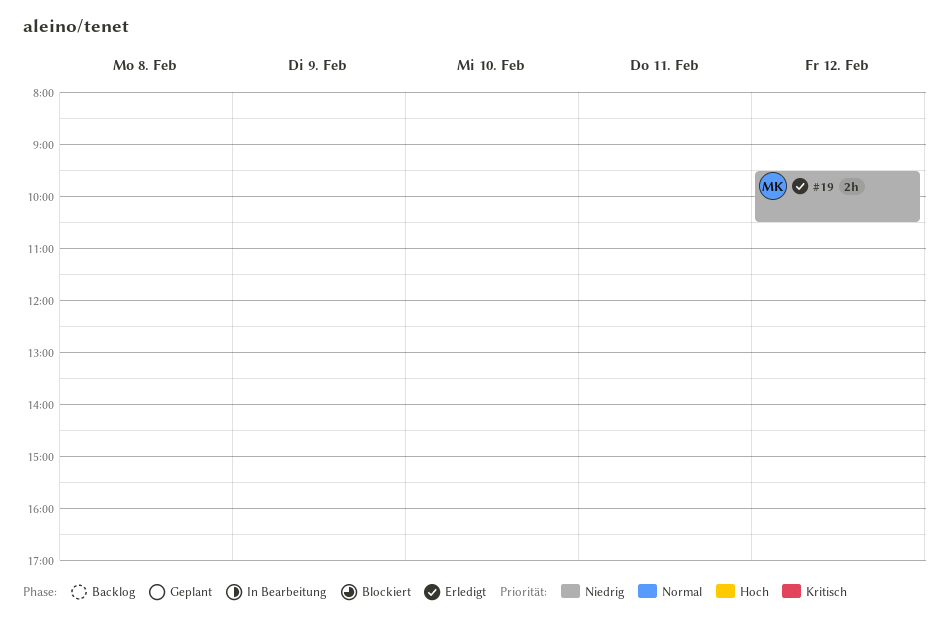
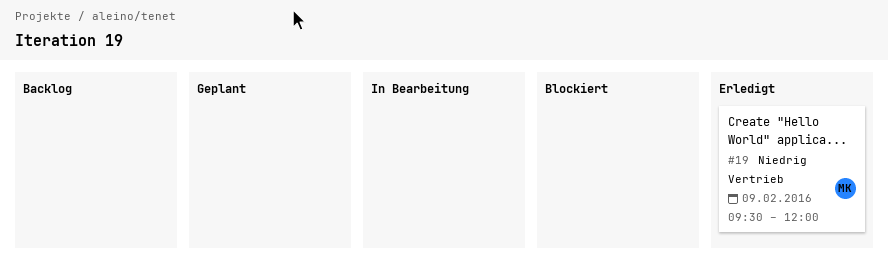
#19, day: Feb 12 -> Feb 9
#19, ends: 10:30 -> 12:00

